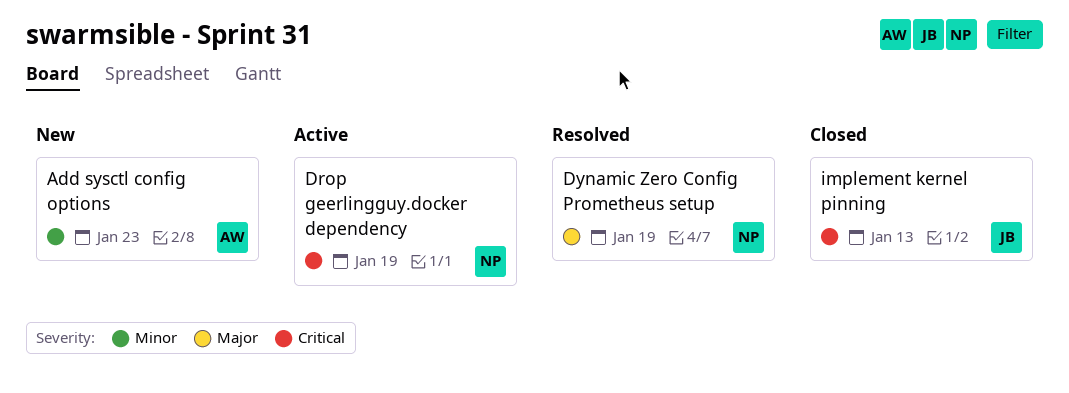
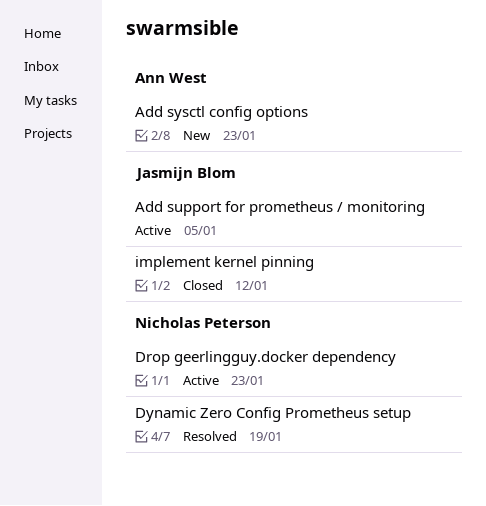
Add support for prometheus / monitoring: none -> present
Drop geerlingguy.docker dependency, due: Jan 19 -> Jan 23
implement kernel pinning, due: Jan 13 -> Jan 12

